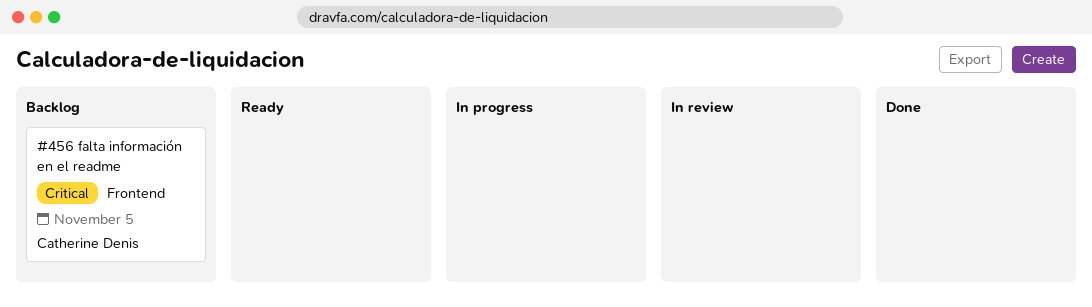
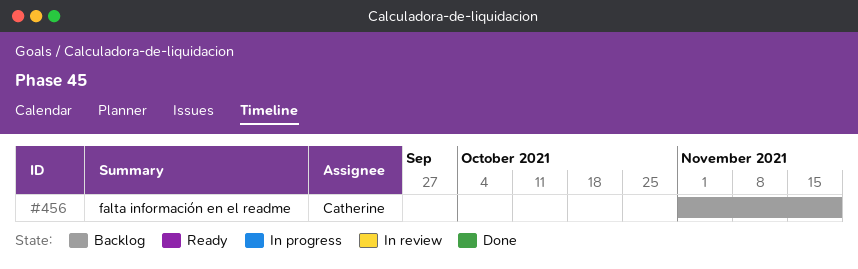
#456, due: Nov 5 -> Nov 19

